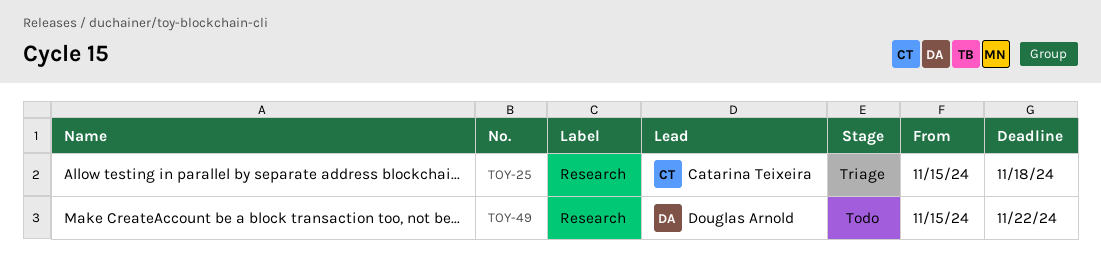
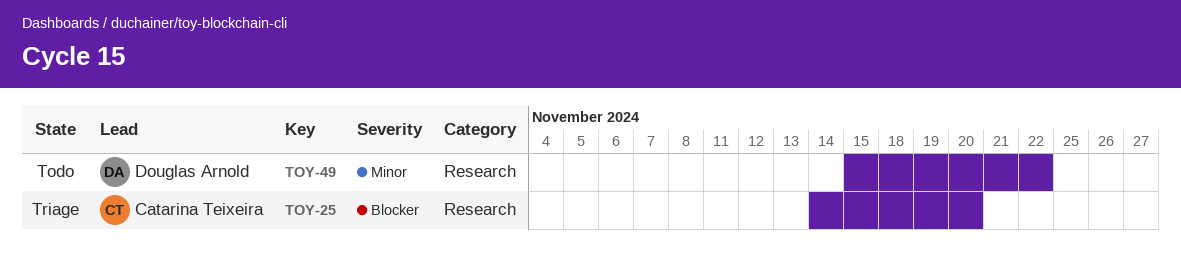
TOY-25, start: Nov 15 -> Nov 14
TOY-25, due: Nov 18 -> Nov 20

